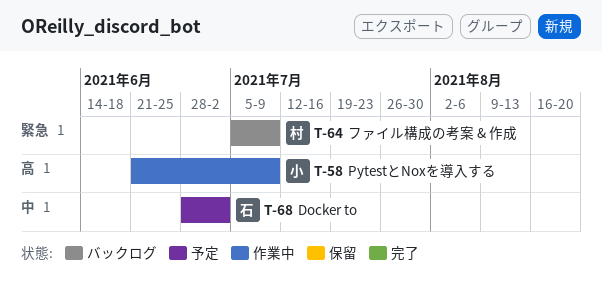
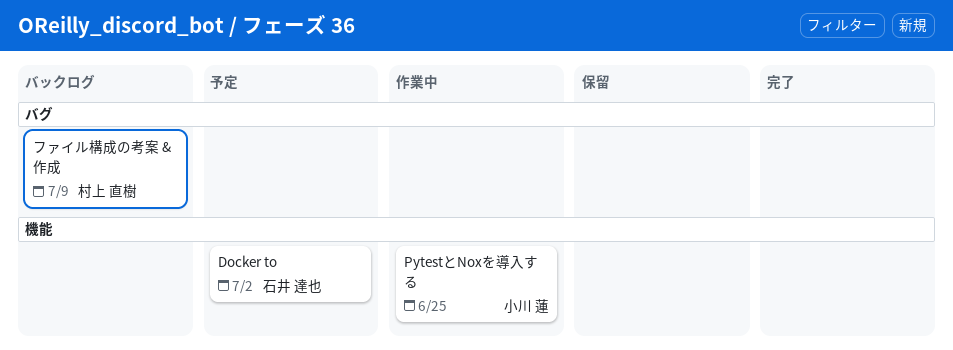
PytestとNoxを導入する, due: Jul 9 -> Jun 25

